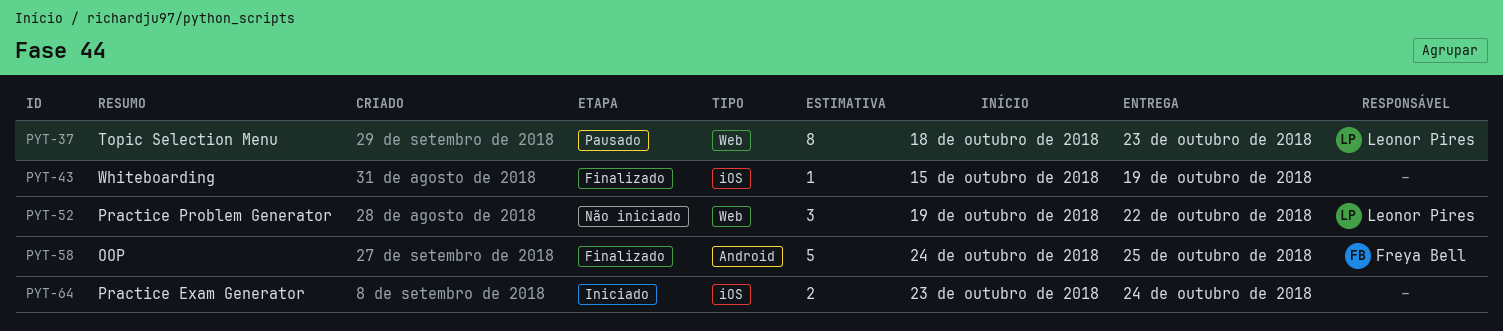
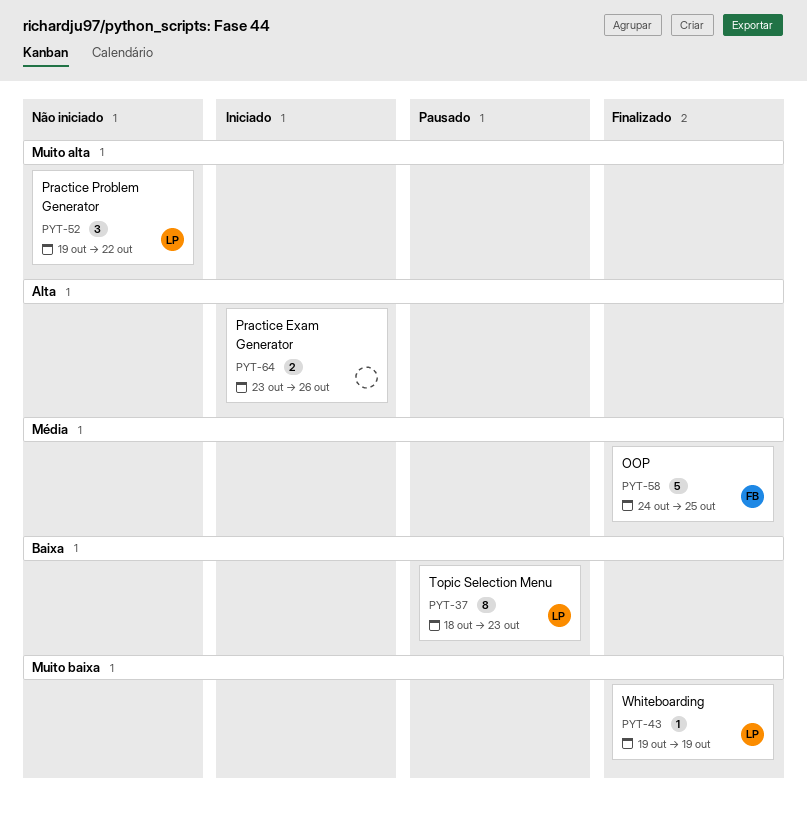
PYT-43, owner: none -> Leonor Pires
PYT-43, start: Oct 15 -> Oct 19
PYT-64, due: Oct 24 -> Oct 26

